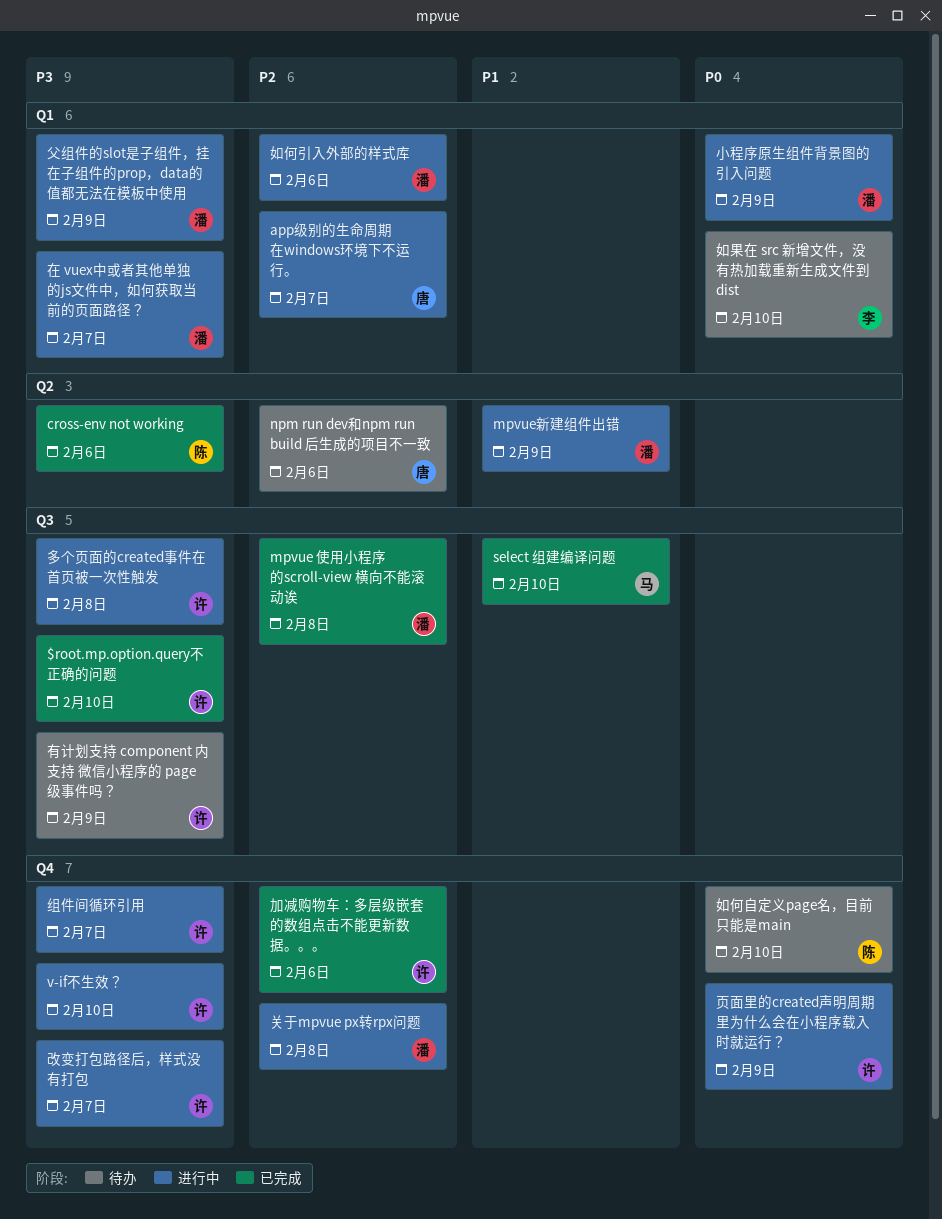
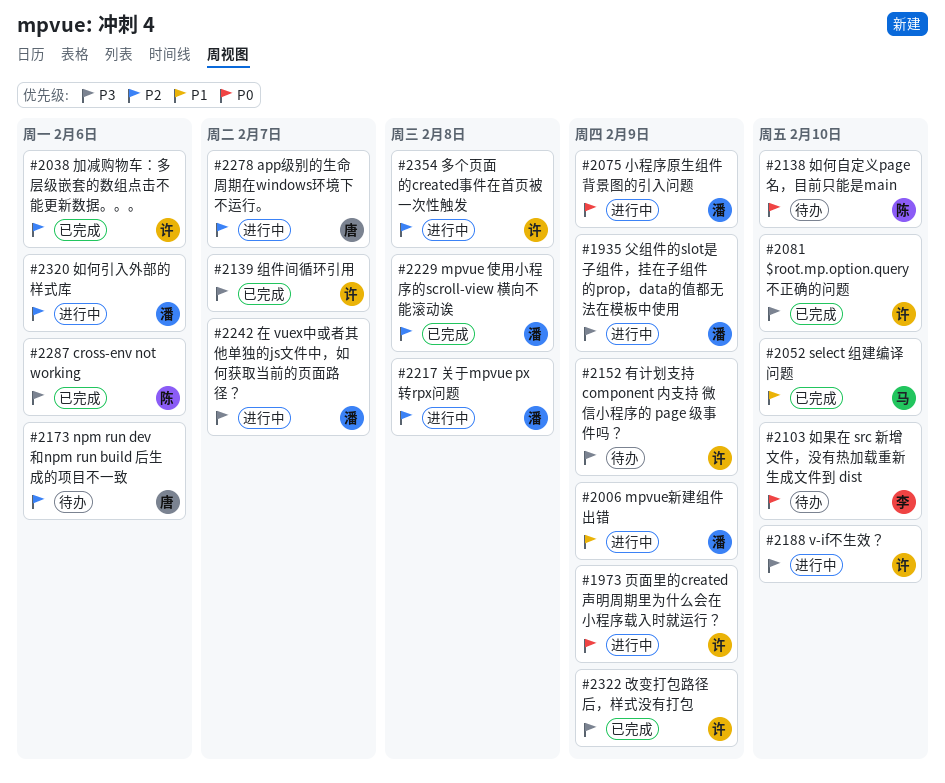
多个页面的created事件在首页被一次性触发, priority: P3 -> P2
改变打包路径后，样式没有打包, status: 进行中 -> 已完成
改变打包路径后，样式没有打包, due: Feb 7 -> Feb 9
组件间循环引用, status: 进行中 -> 已完成

